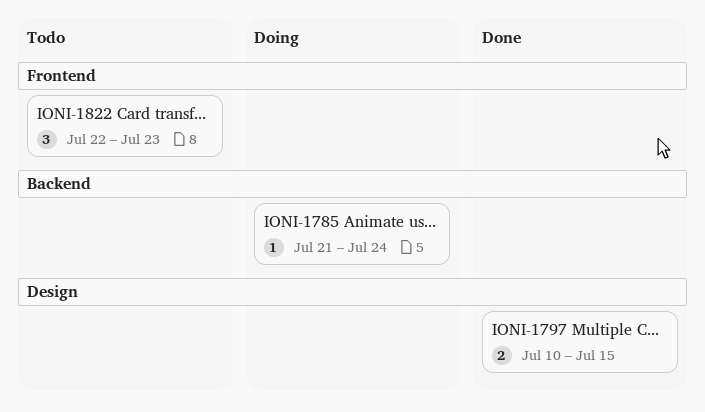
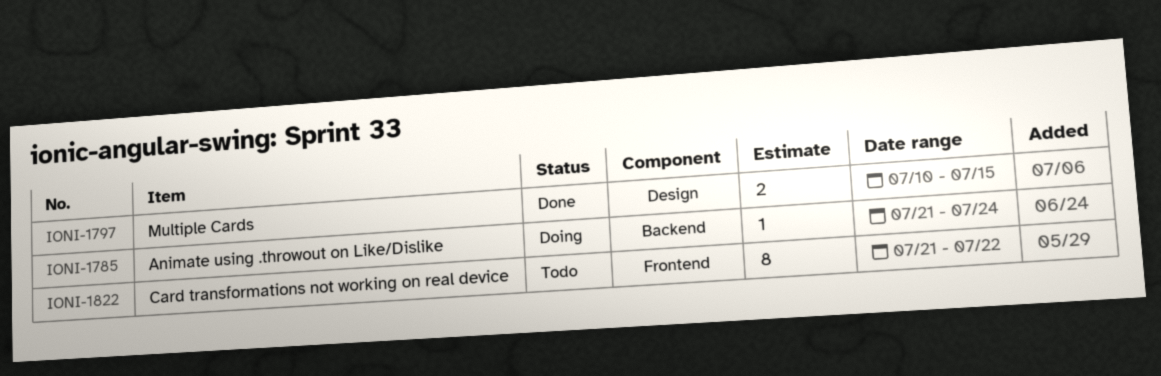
IONI-1822, estimate: 3 -> 8
IONI-1822, start: Jul 22 -> Jul 21
IONI-1822, due: Jul 23 -> Jul 22

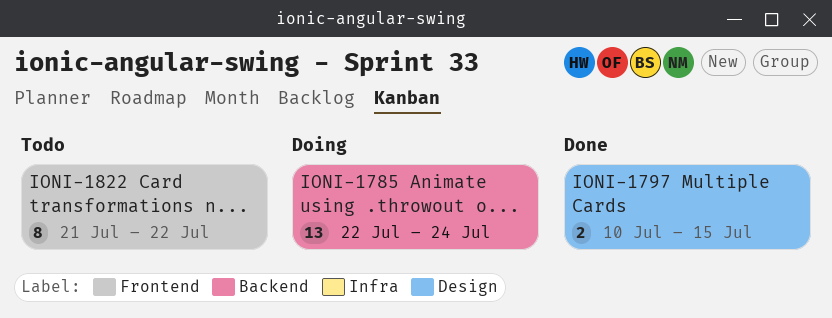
IONI-1785, estimate: 1 -> 13
IONI-1785, start: Jul 21 -> Jul 22

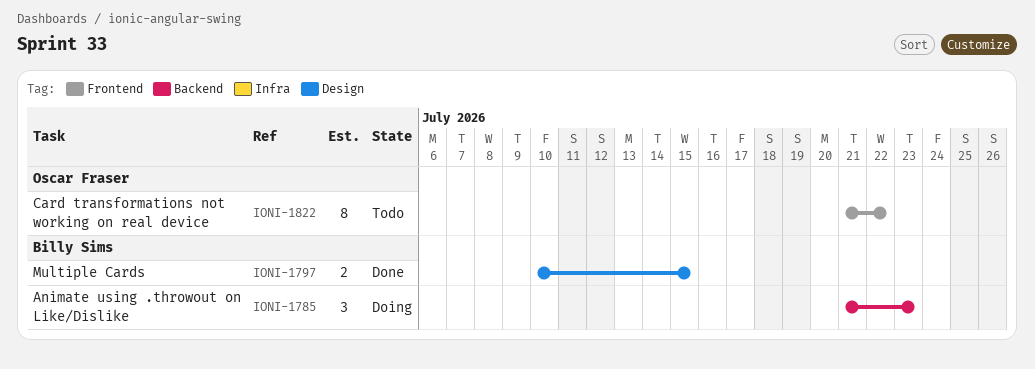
IONI-1785, estimate: 13 -> 3
IONI-1785, start: Jul 22 -> Jul 21
IONI-1785, due: Jul 24 -> Jul 23

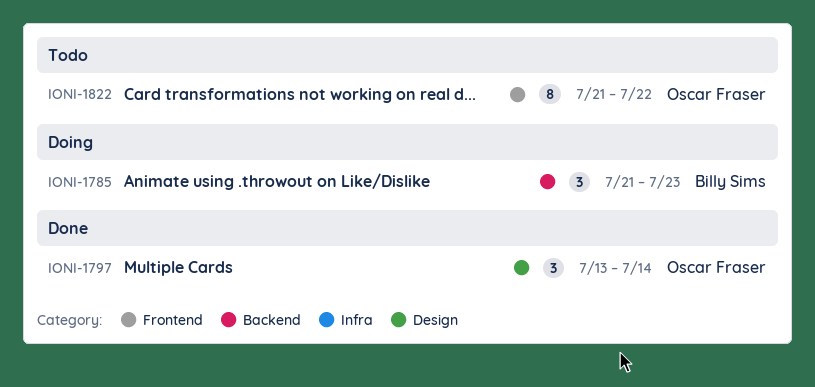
IONI-1797, owner: Billy Sims -> Oscar Fraser
IONI-1797, estimate: 2 -> 3
IONI-1797, start: Jul 10 -> Jul 13
IONI-1797, due: Jul 15 -> Jul 14

